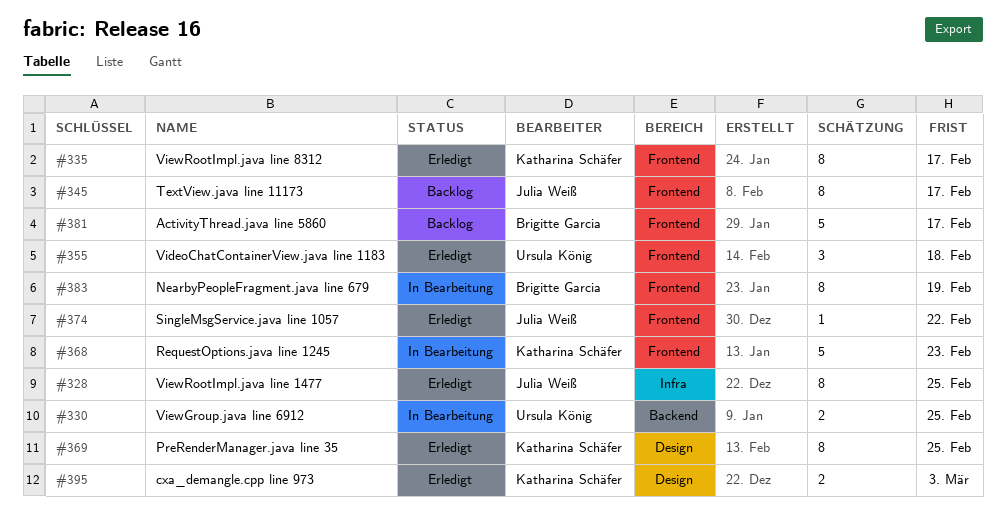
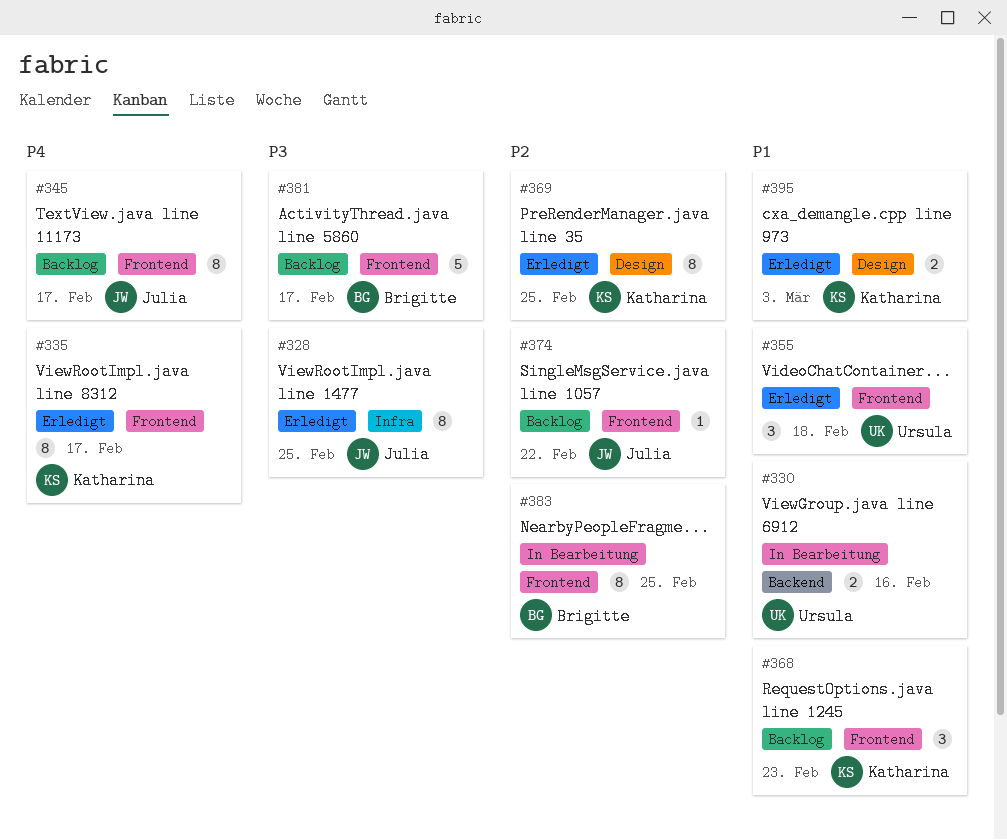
#330, due: Feb 25 -> Feb 16
#368, status: In Bearbeitung -> Backlog
#368, estimate: 5 -> 3
#374, status: Erledigt -> Backlog
#383, due: Feb 19 -> Feb 25

